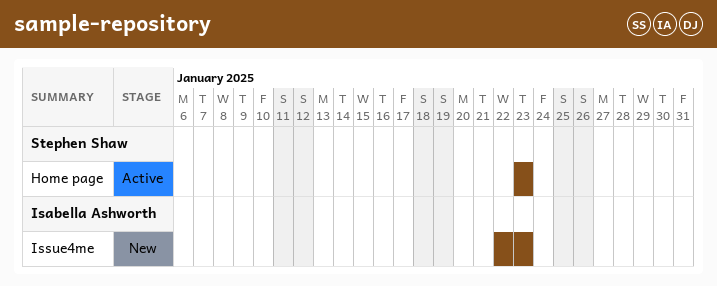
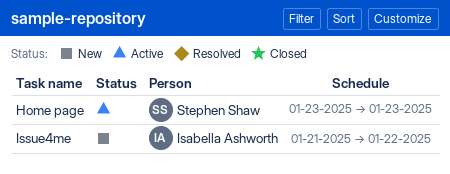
Issue4me, start: Jan 22 -> Jan 21
Issue4me, due: Jan 23 -> Jan 22

